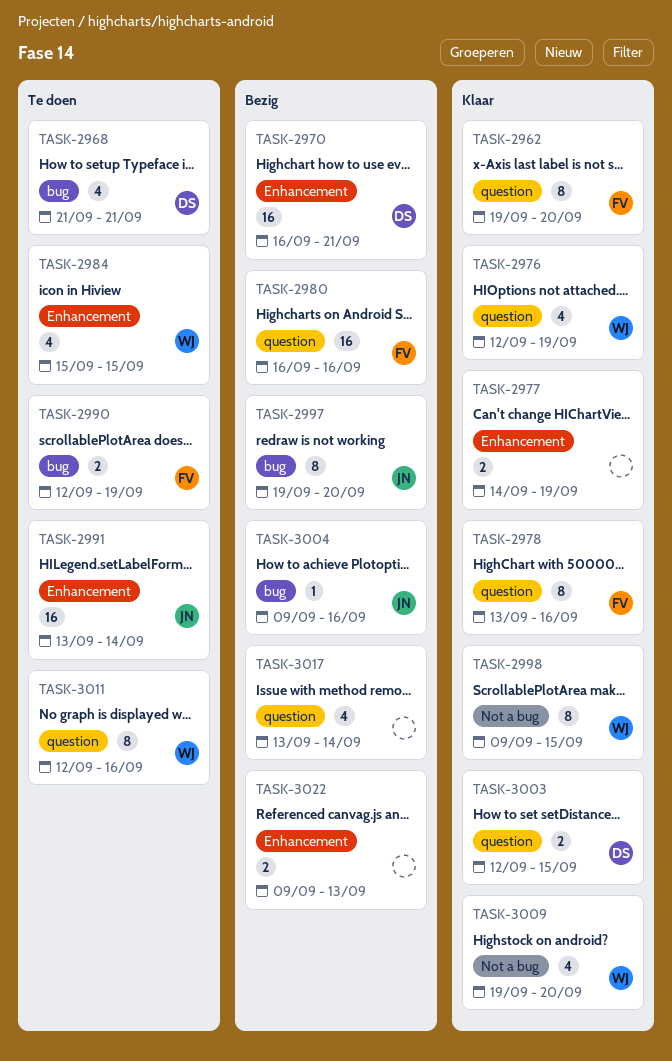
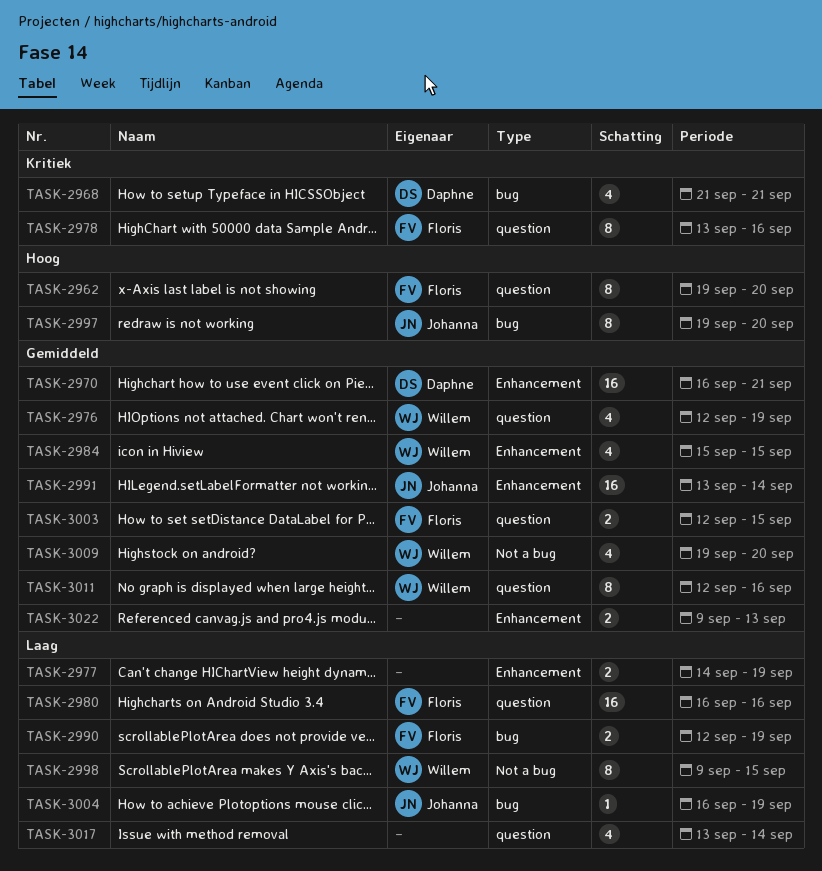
TASK-3003, owner: Daphne -> Floris
TASK-3004, start: Sep 9 -> Sep 16
TASK-3004, due: Sep 16 -> Sep 19

